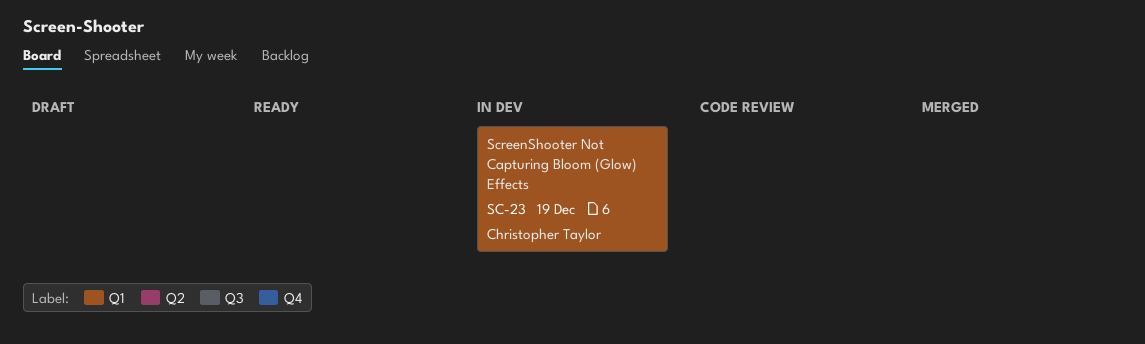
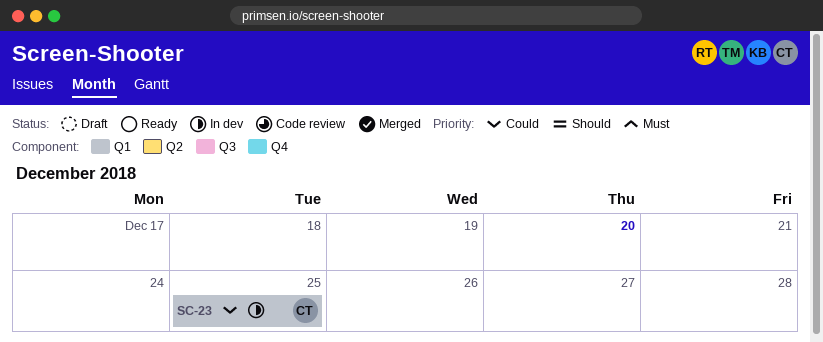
SC-23, due: Dec 19 -> Dec 25

